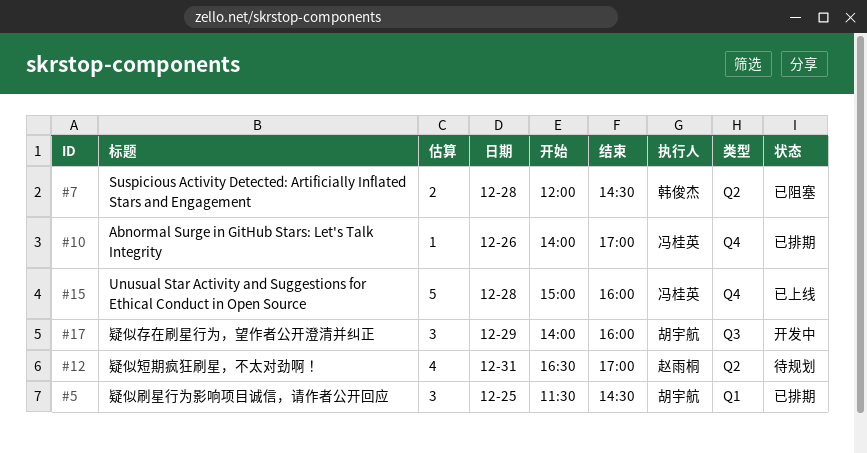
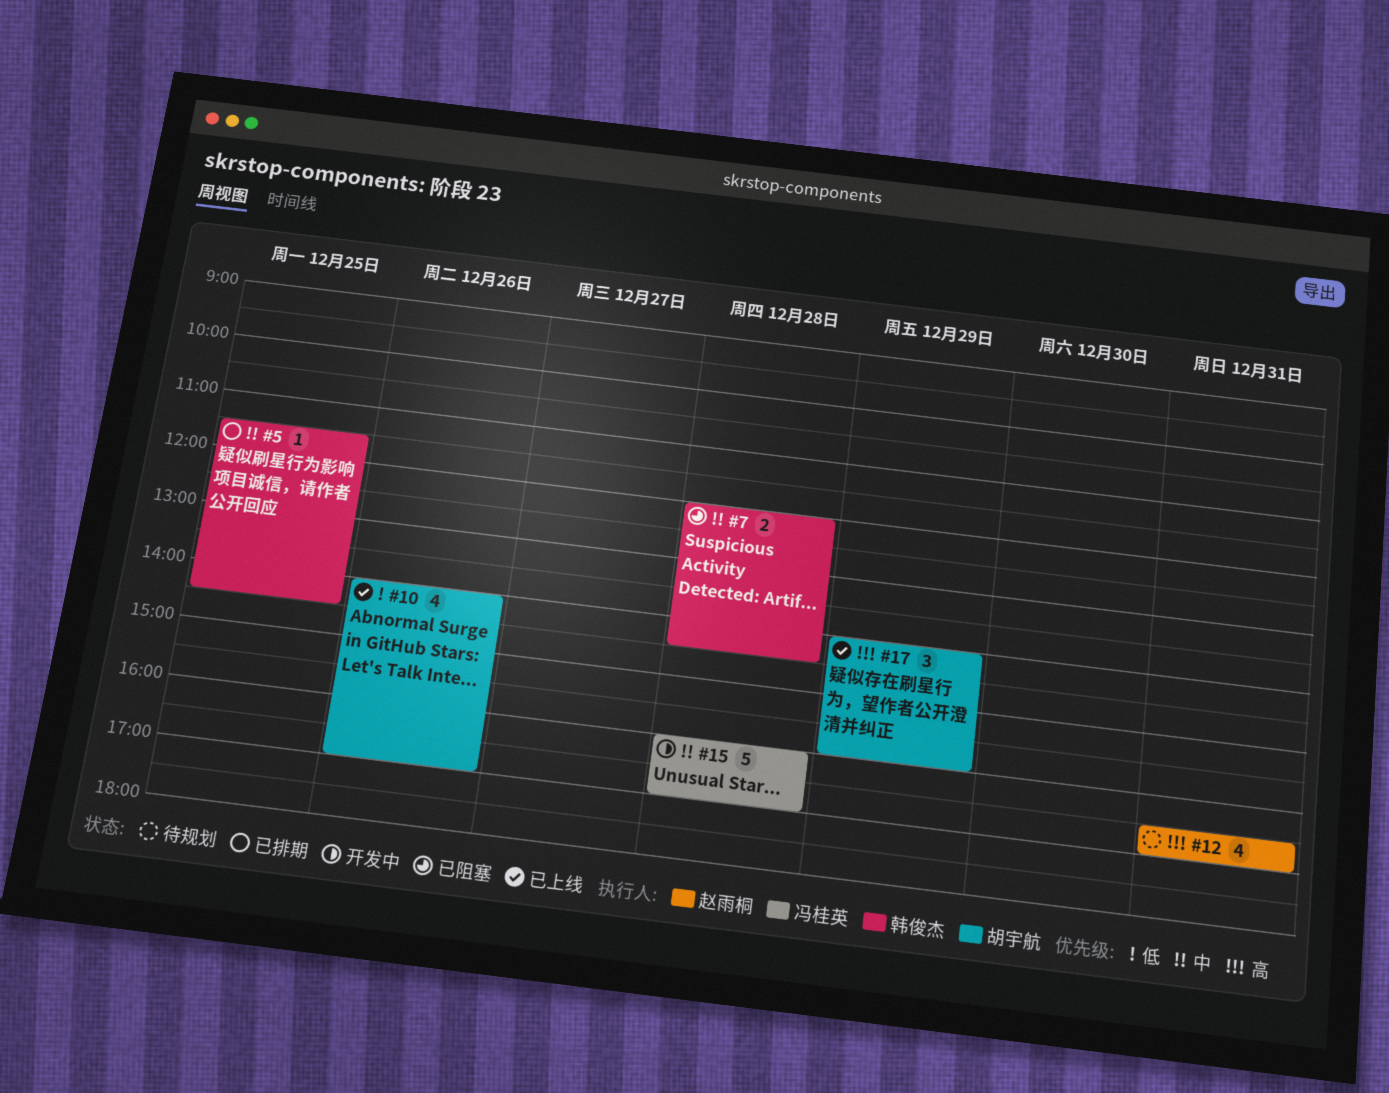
#5, owner: 胡宇航 -> 韩俊杰
#5, estimate: 3 -> 1
#10, status: 已排期 -> 已上线
#10, owner: 冯桂英 -> 胡宇航
#10, estimate: 1 -> 4
#15, status: 已上线 -> 开发中
#15, begins: 15:00 -> 16:00
#15, ends: 16:00 -> 17:00
#17, status: 开发中 -> 已上线

